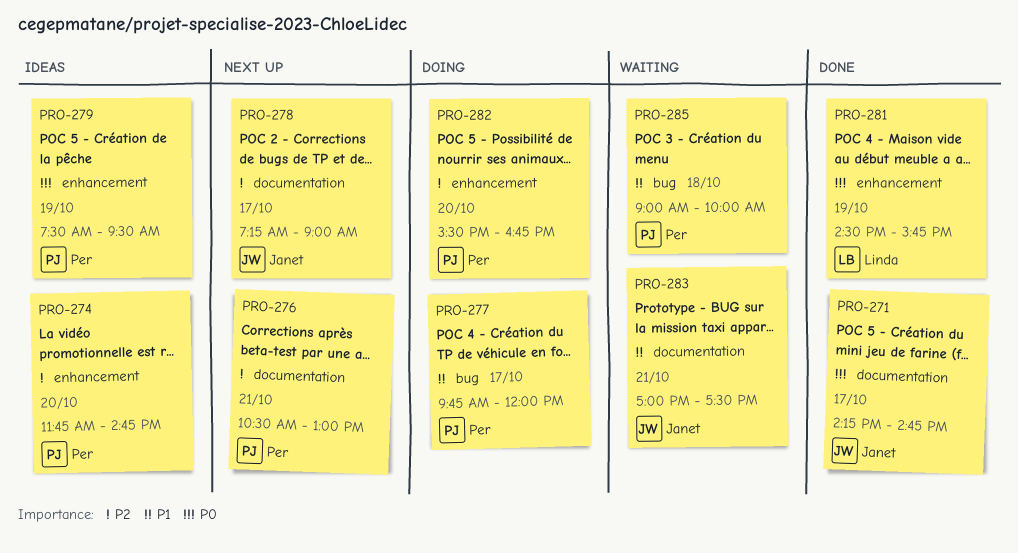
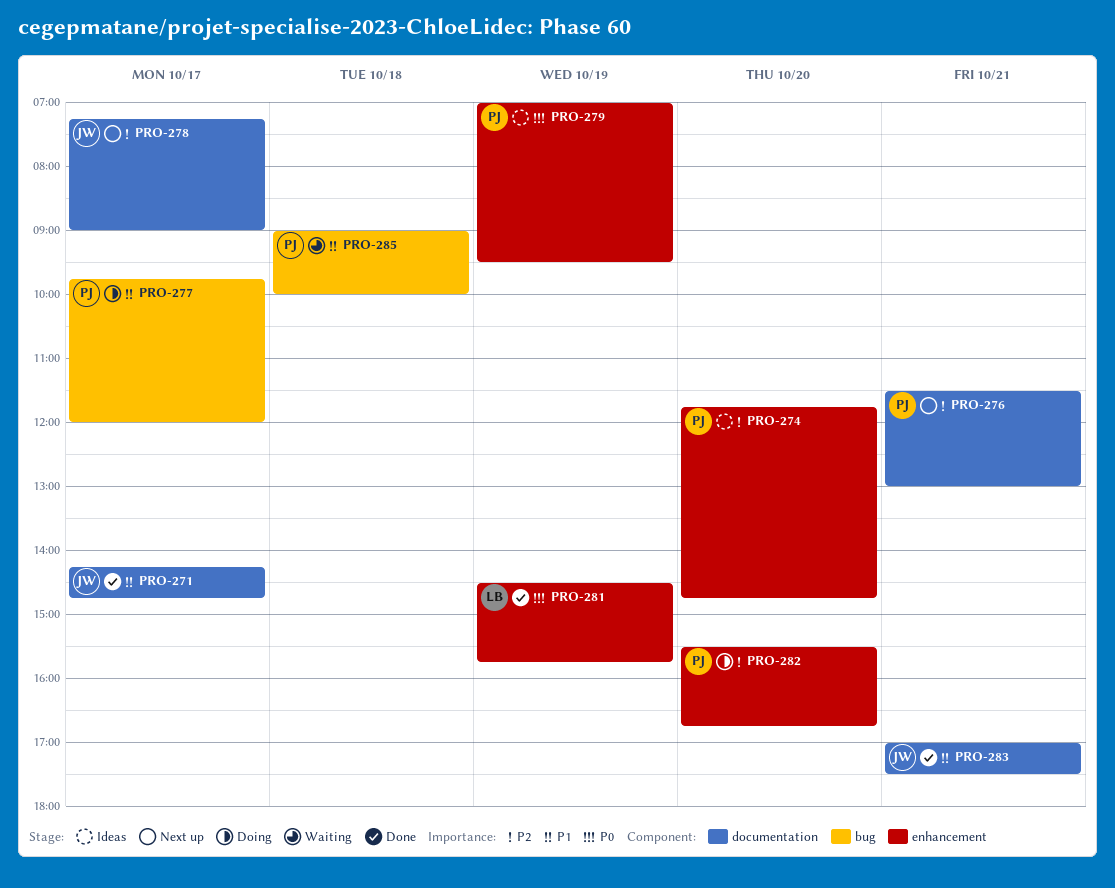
PRO-271, priority: P0 -> P1
PRO-276, begins: 10:30 -> 11:30
PRO-279, begins: 07:30 -> 07:00
PRO-283, status: Waiting -> Done

